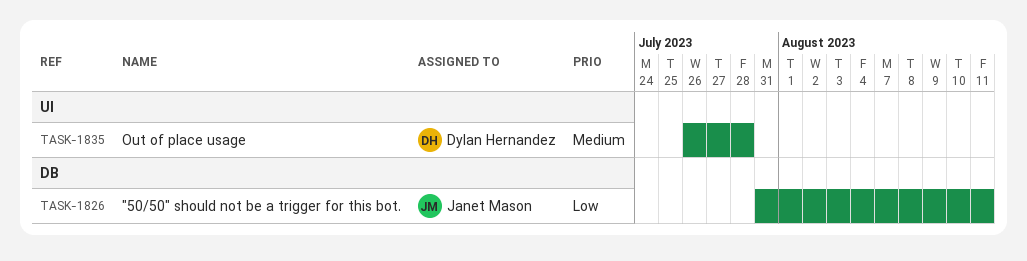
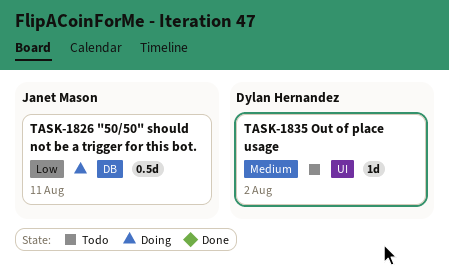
TASK-1835, due: Jul 28 -> Aug 2

